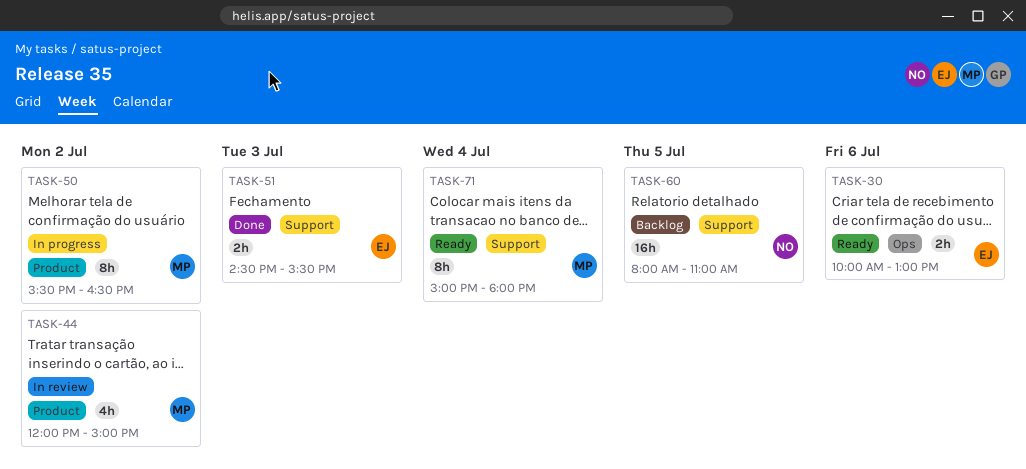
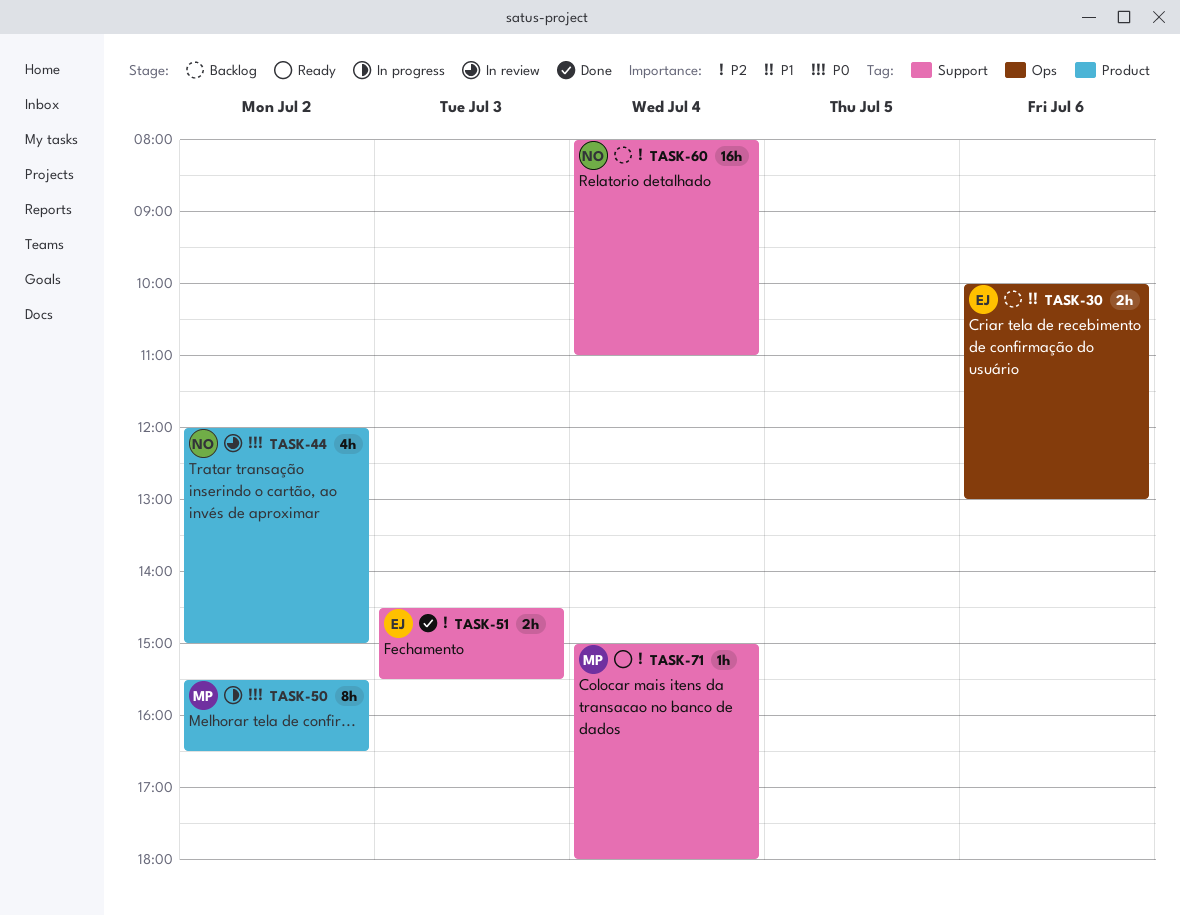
TASK-30, status: Ready -> Backlog
TASK-44, owner: MP -> NO
TASK-60, day: Jul 5 -> Jul 4
TASK-71, estimate: 8h -> 1h

